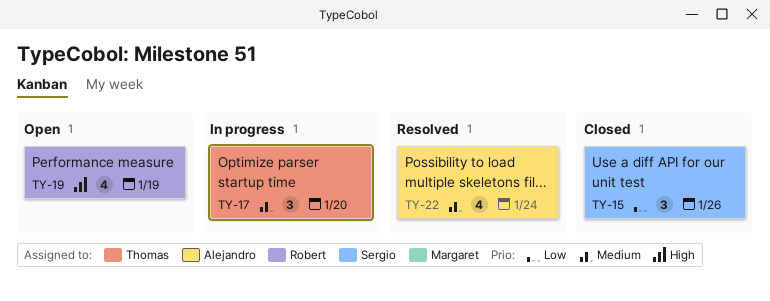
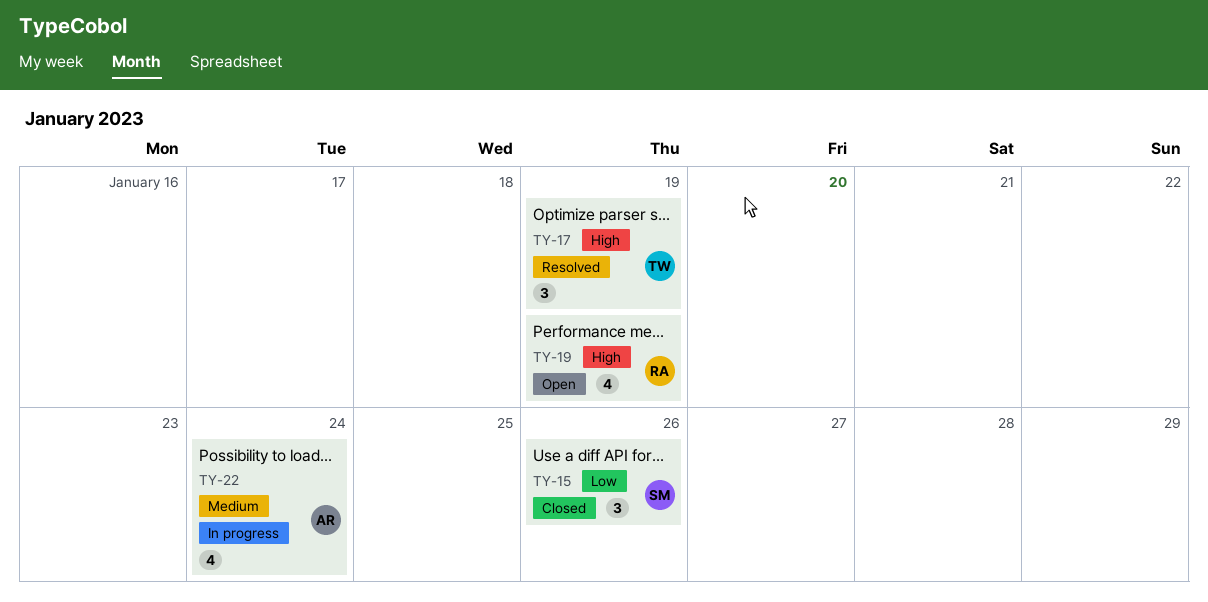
TY-17, status: In progress -> Resolved
TY-17, priority: Medium -> High
TY-17, due: Jan 20 -> Jan 19
TY-22, status: Resolved -> In progress

